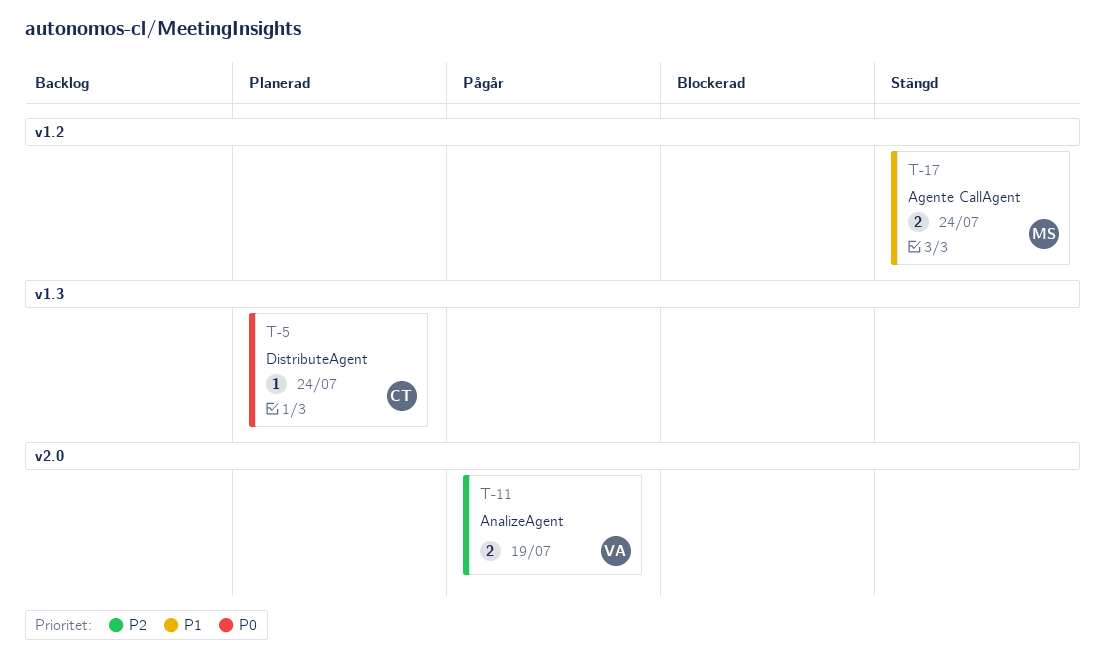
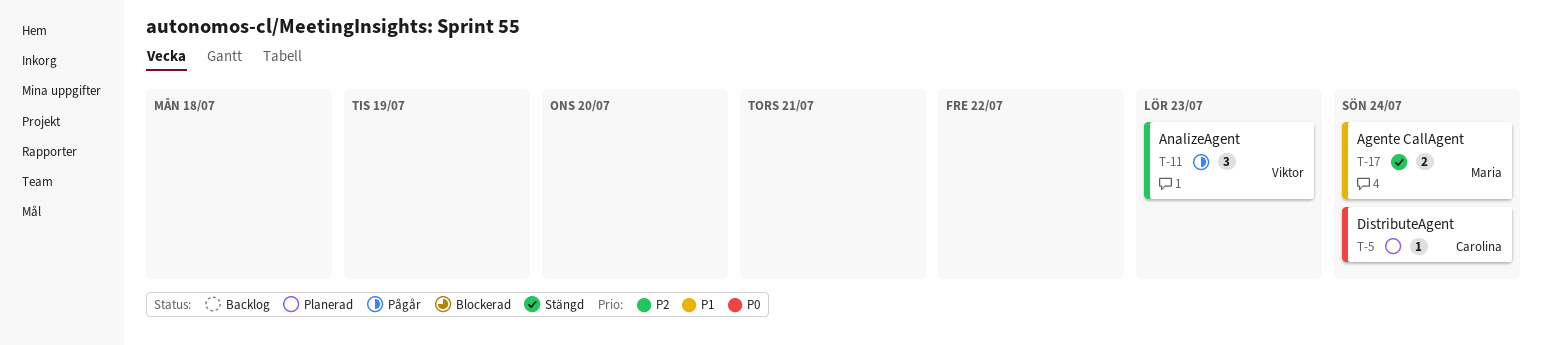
T-11, estimate: 2 -> 3
T-11, due: Jul 19 -> Jul 23

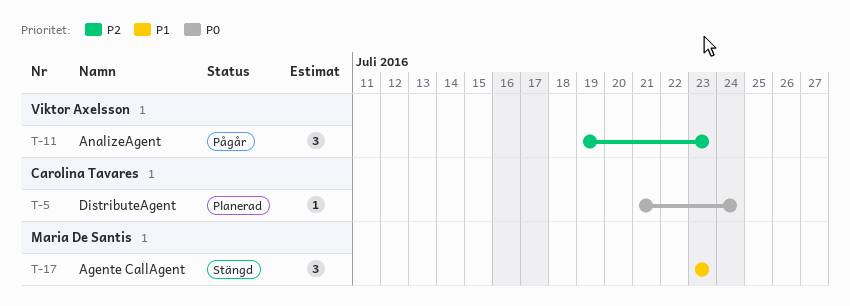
T-17, estimate: 2 -> 3
T-17, due: Jul 24 -> Jul 23

